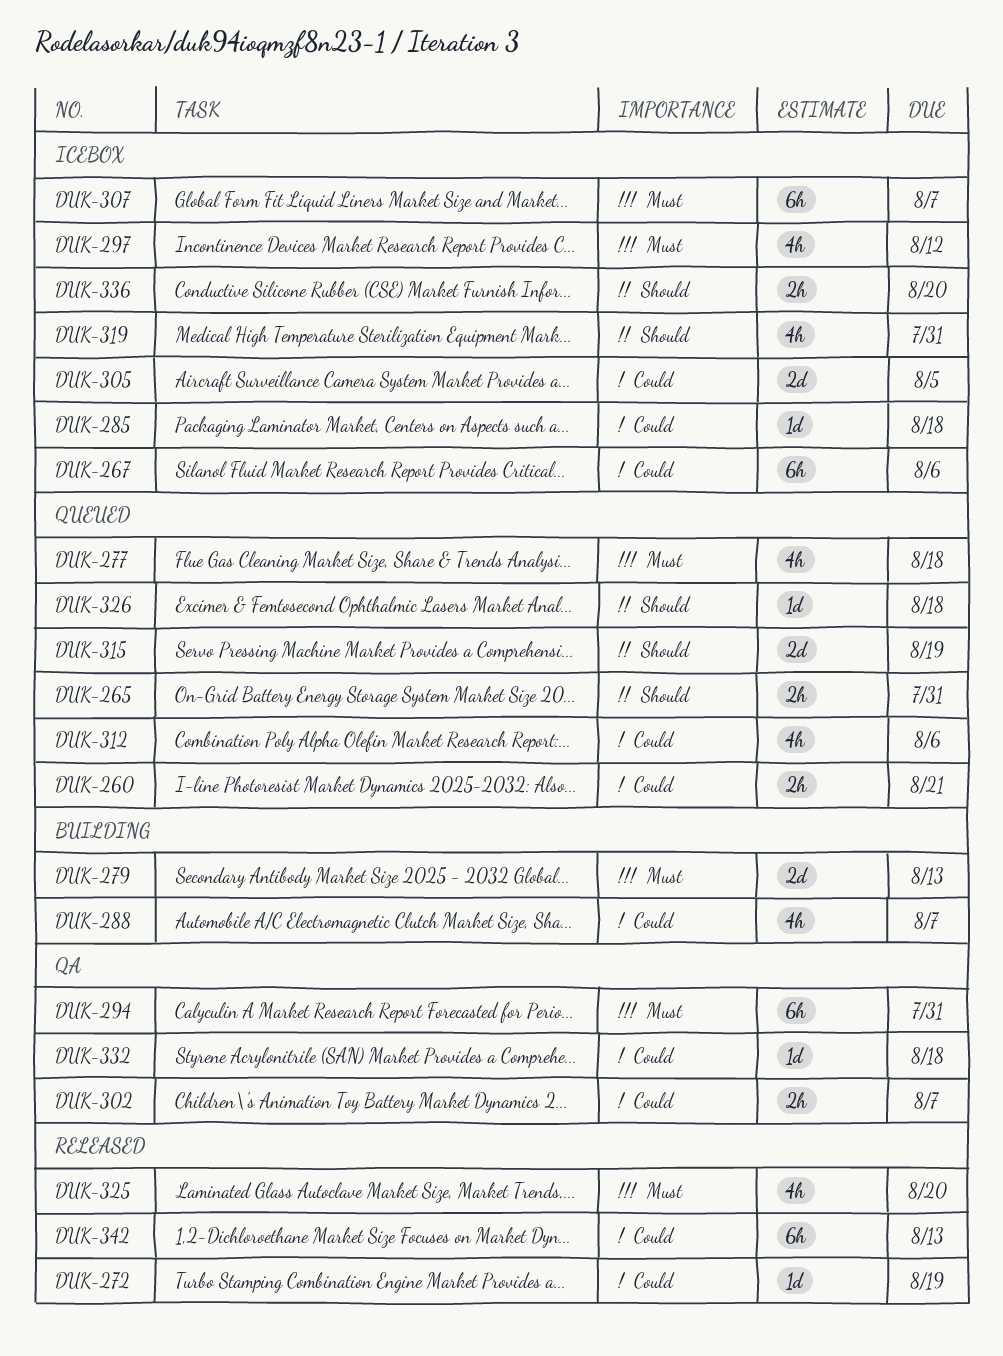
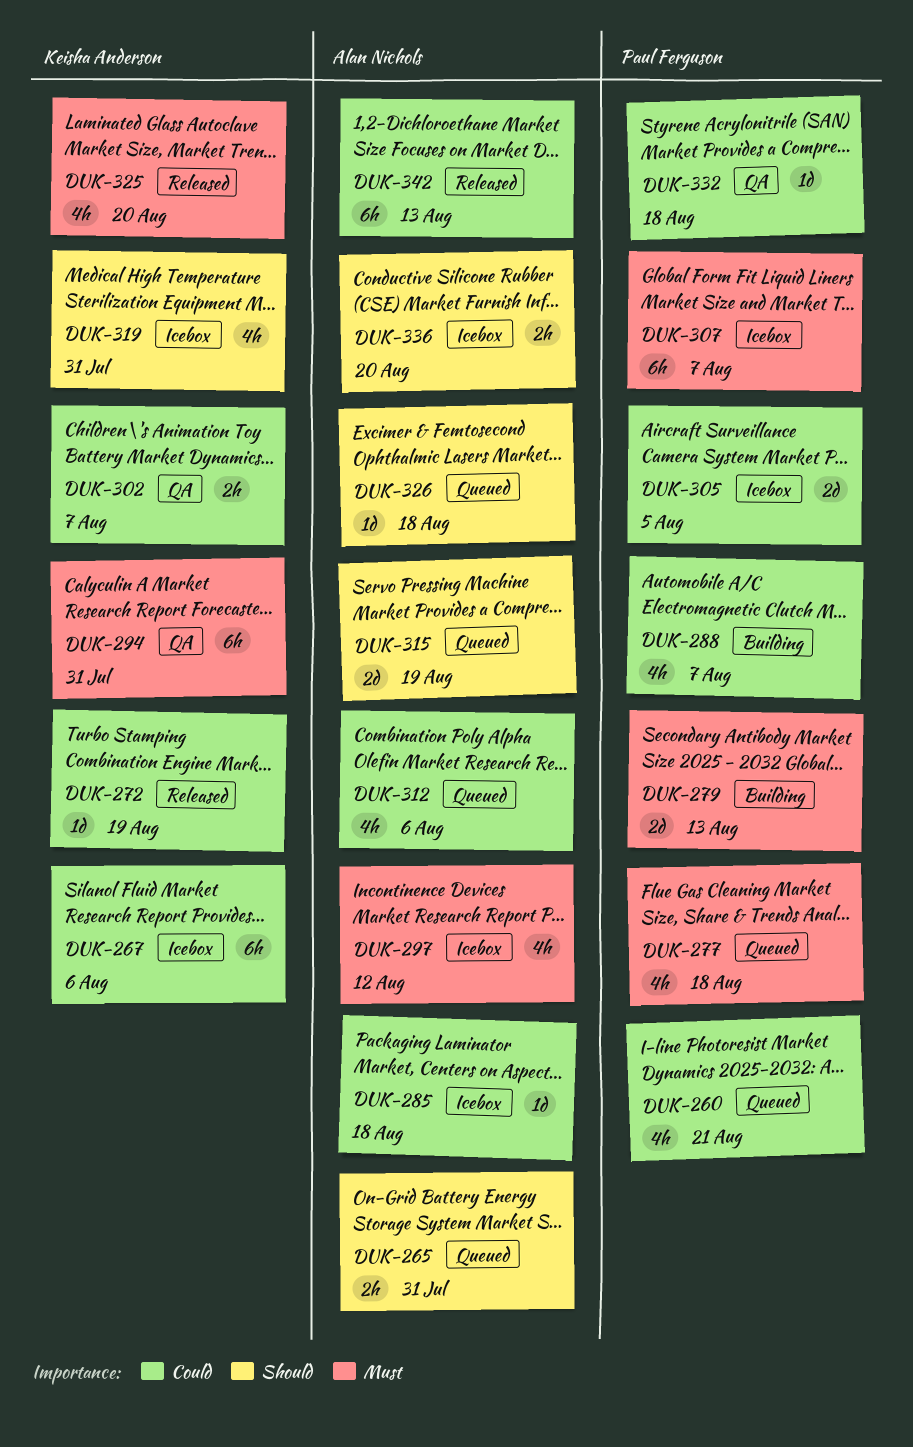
DUK-260, estimate: 2h -> 4h

